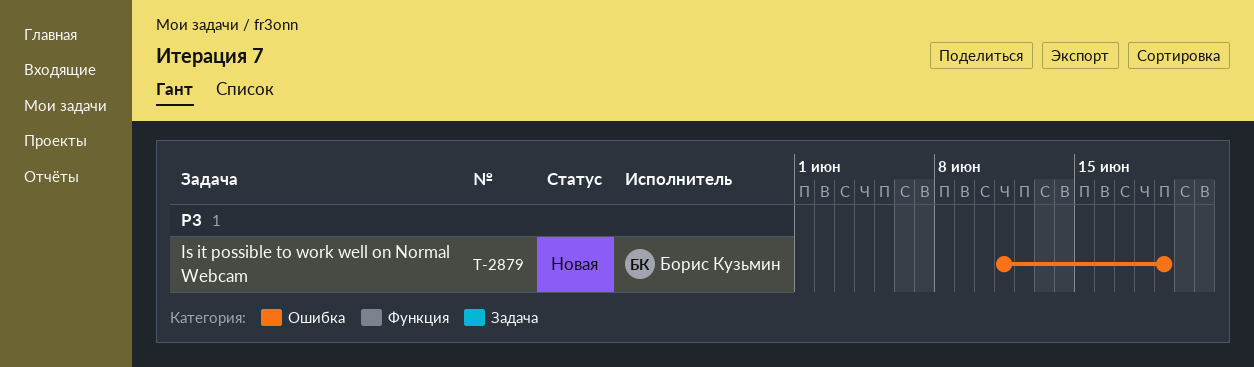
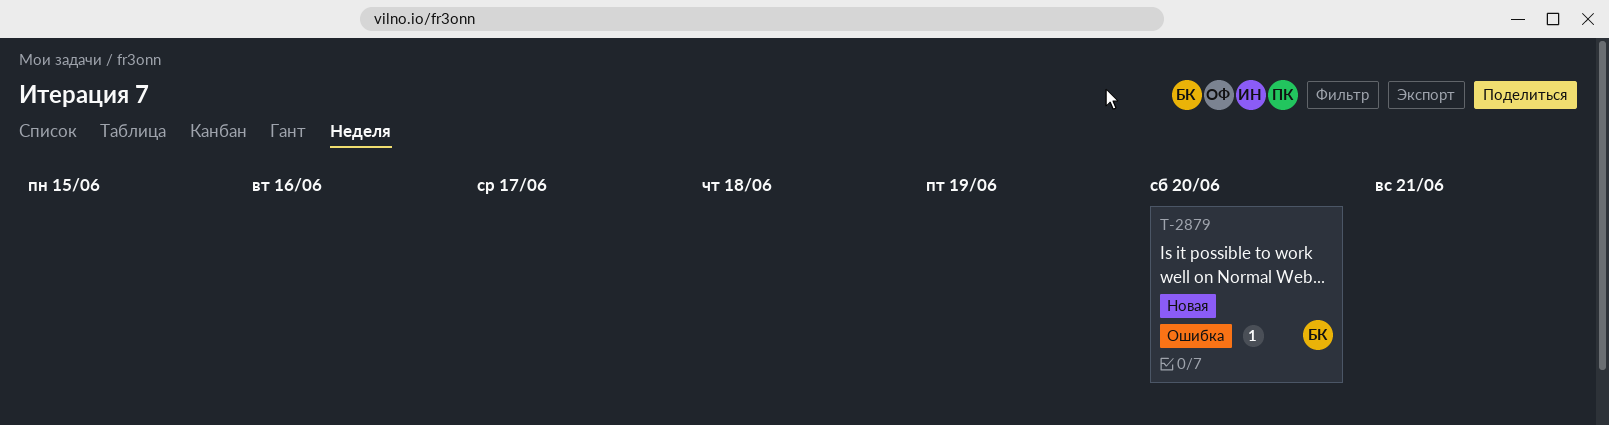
T-2879, due: Jun 19 -> Jun 20

